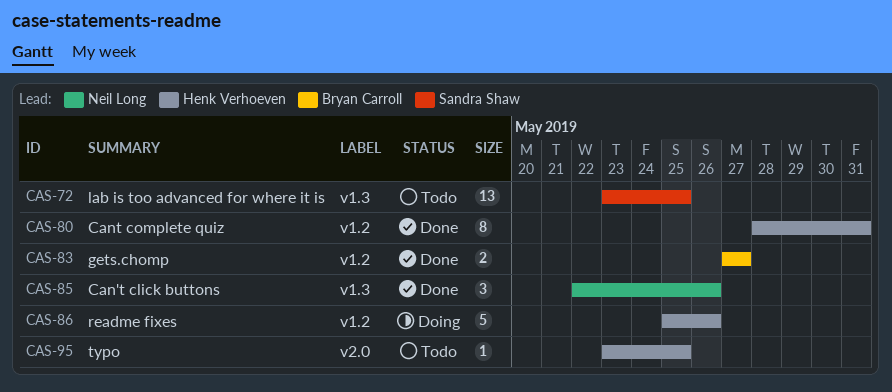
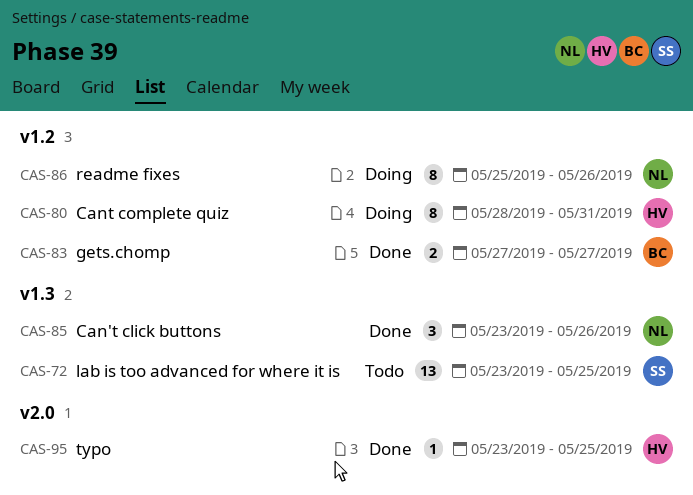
CAS-80, status: Done -> Doing
CAS-85, start: May 22 -> May 23
CAS-86, owner: Henk Verhoeven -> Neil Long
CAS-86, estimate: 5 -> 8
CAS-95, status: Todo -> Done

